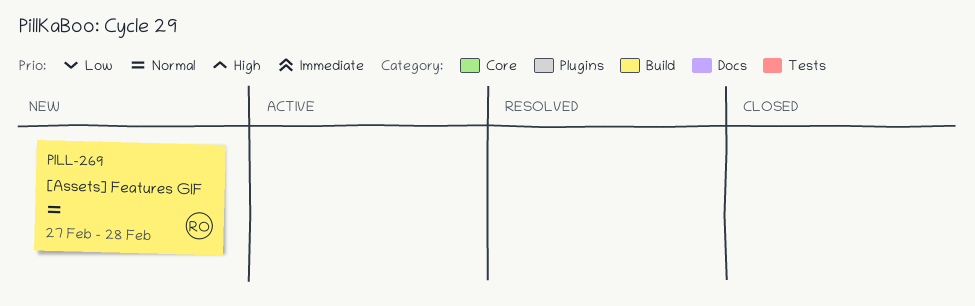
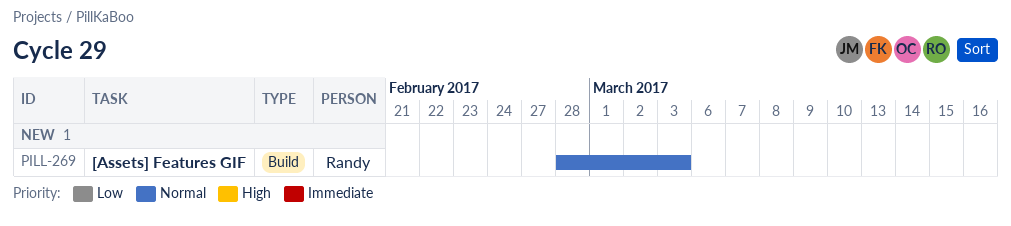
PILL-269, start: Feb 27 -> Feb 28
PILL-269, due: Feb 28 -> Mar 3

